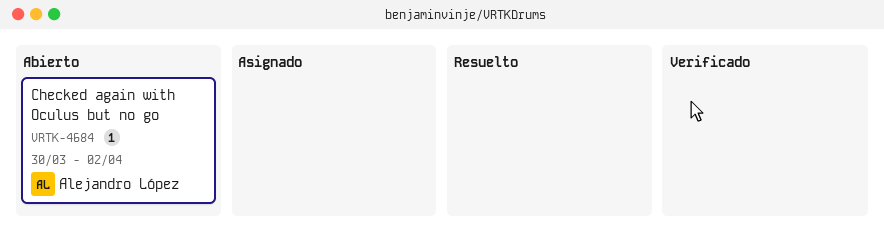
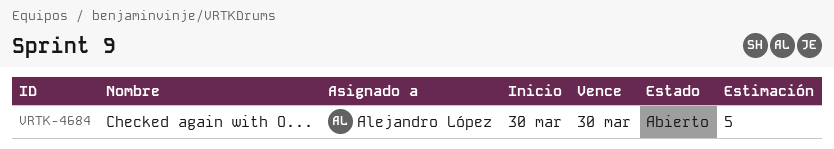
VRTK-4684, estimate: 1 -> 5
VRTK-4684, due: Apr 2 -> Mar 30

